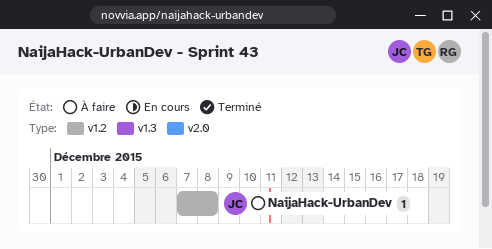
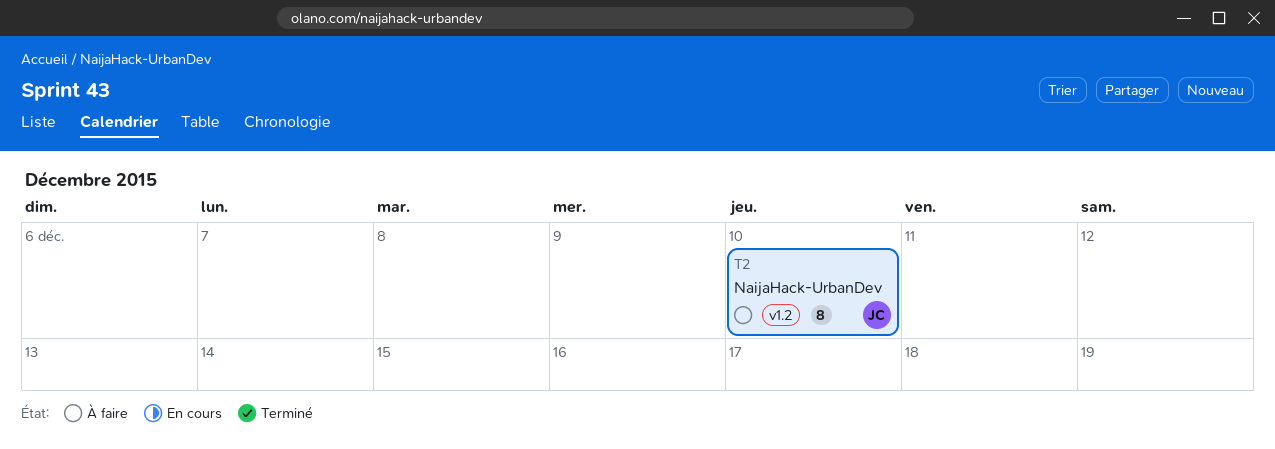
NaijaHack-UrbanDev, estimate: 1 -> 8
NaijaHack-UrbanDev, due: Dec 8 -> Dec 10

